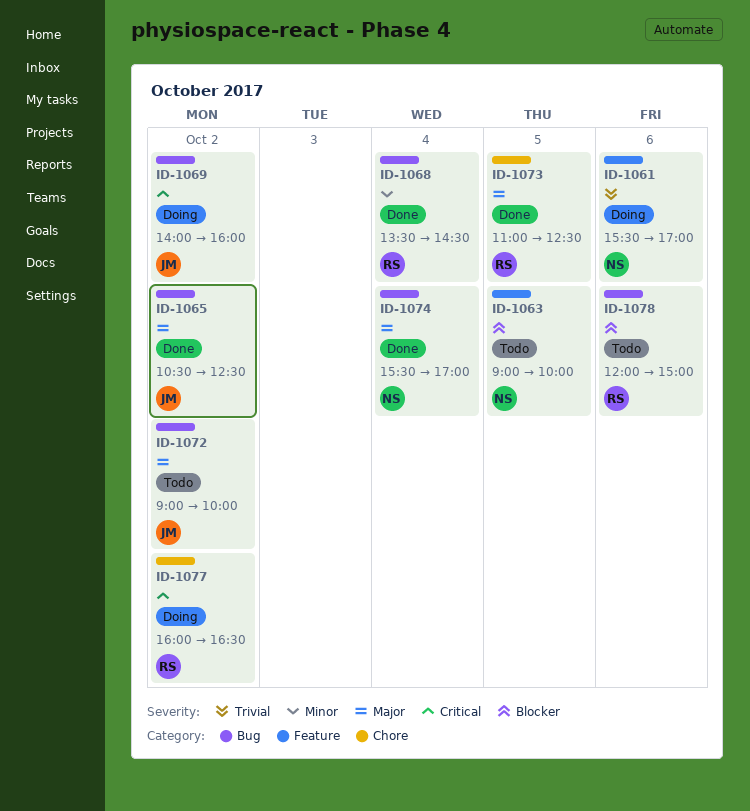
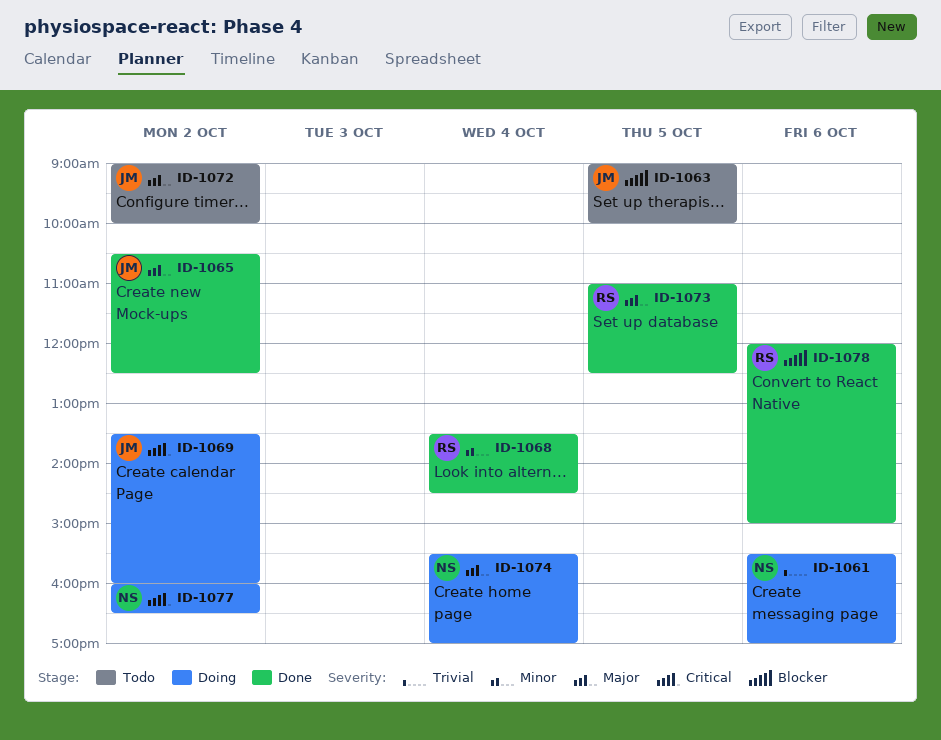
ID-1063, owner: NS -> JM
ID-1069, begins: 14:00 -> 13:30
ID-1074, status: Done -> Doing
ID-1077, owner: RS -> NS
ID-1078, status: Todo -> Done

